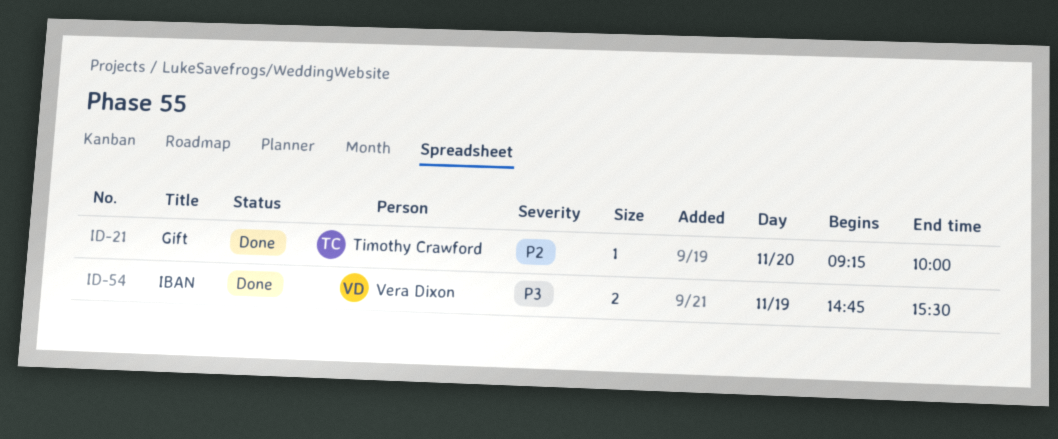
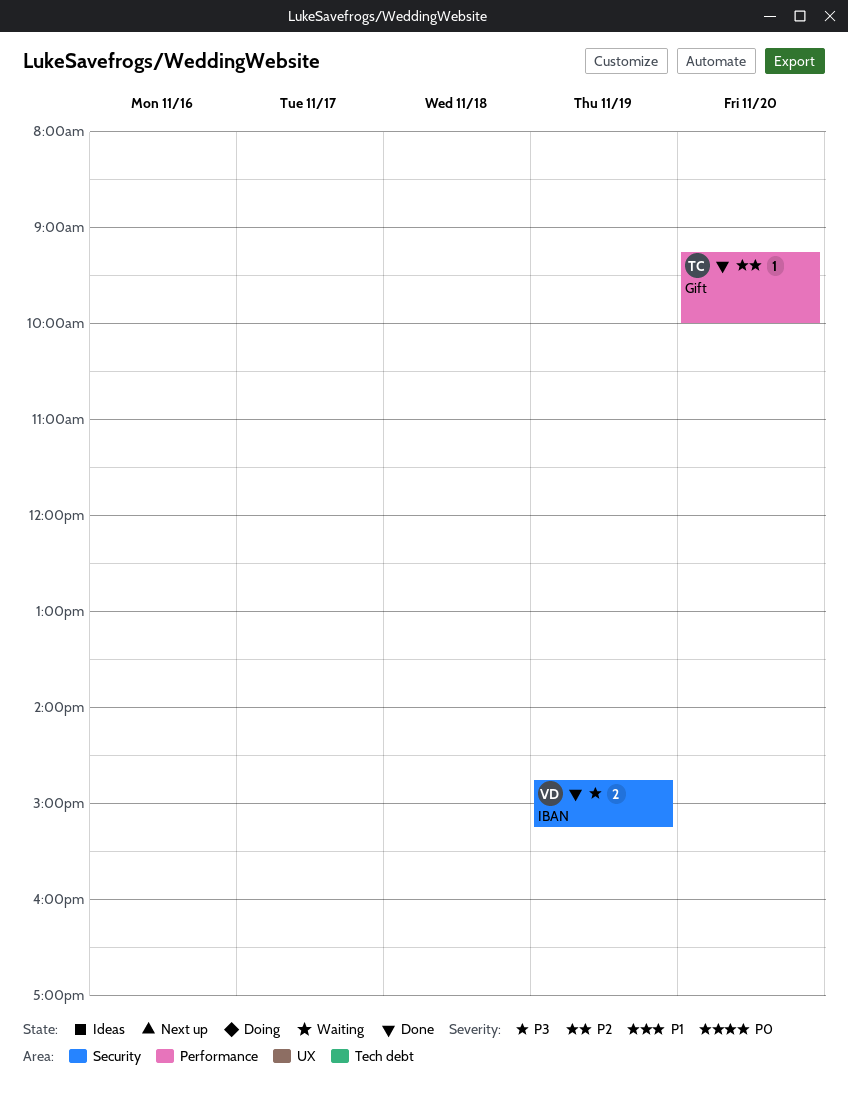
IBAN, ends: 15:30 -> 15:15

